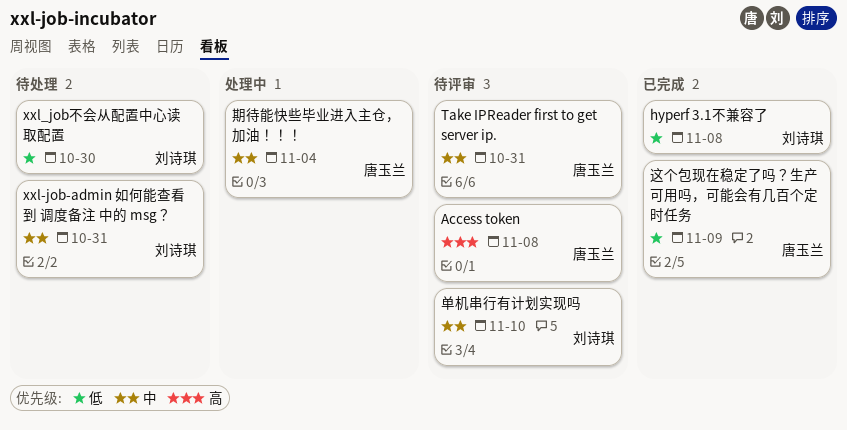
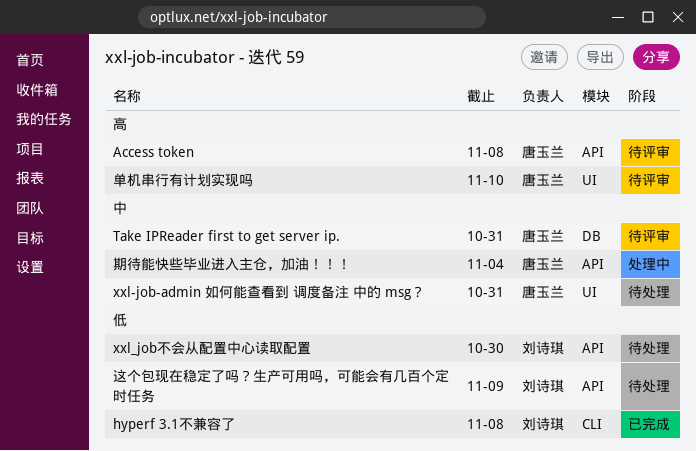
xxl-job-admin 如何能查看到 调度备注 中的 msg？, owner: 刘诗琪 -> 唐玉兰
单机串行有计划实现吗, owner: 刘诗琪 -> 唐玉兰
单机串行有计划实现吗, priority: 中 -> 高
这个包现在稳定了吗？生产可用吗，可能会有几百个定时任务, status: 已完成 -> 待处理
这个包现在稳定了吗？生产可用吗，可能会有几百个定时任务, owner: 唐玉兰 -> 刘诗琪

